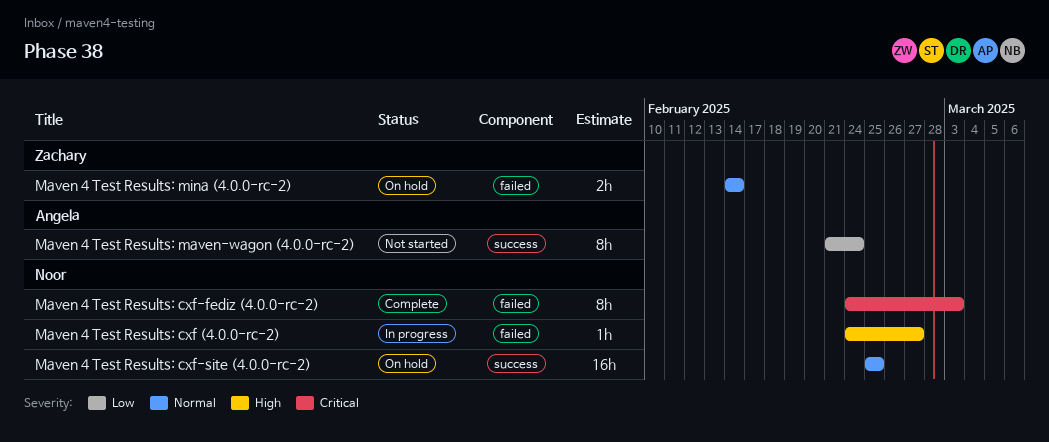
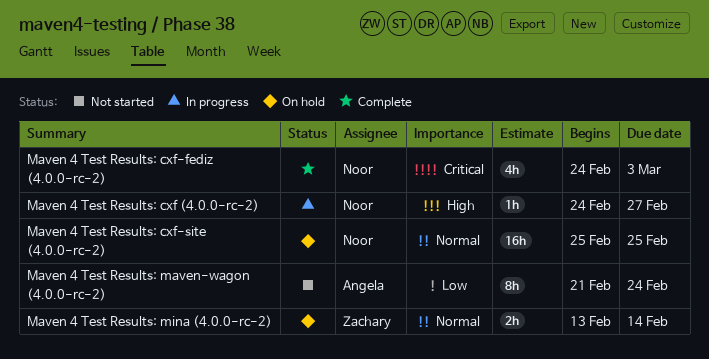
Maven 4 Test Results: cxf-fediz (4.0.0-rc-2), estimate: 8h -> 4h
Maven 4 Test Results: mina (4.0.0-rc-2), start: Feb 14 -> Feb 13

